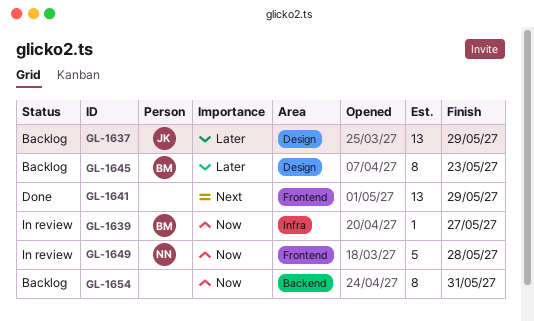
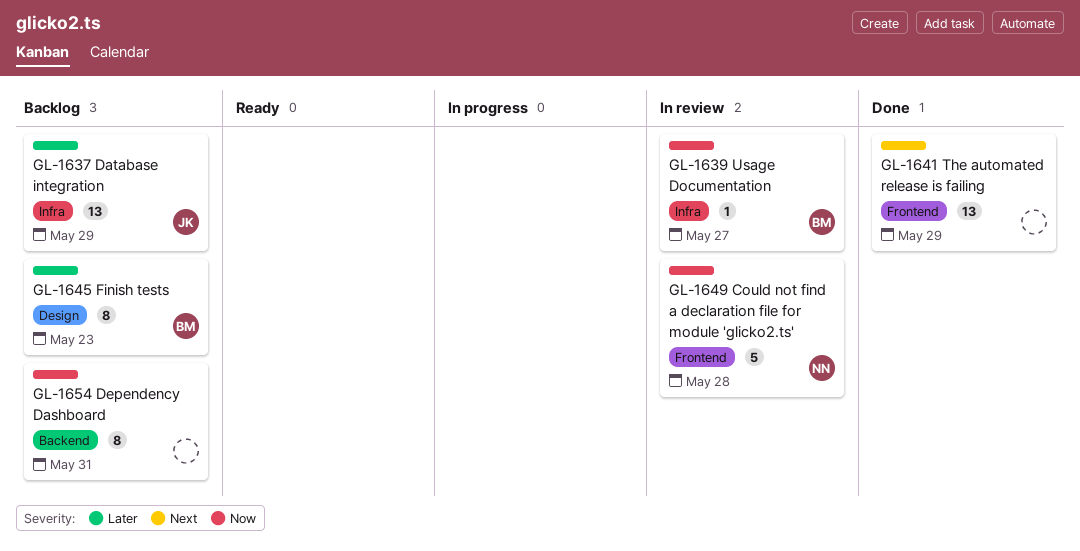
GL-1637, label: Design -> Infra

